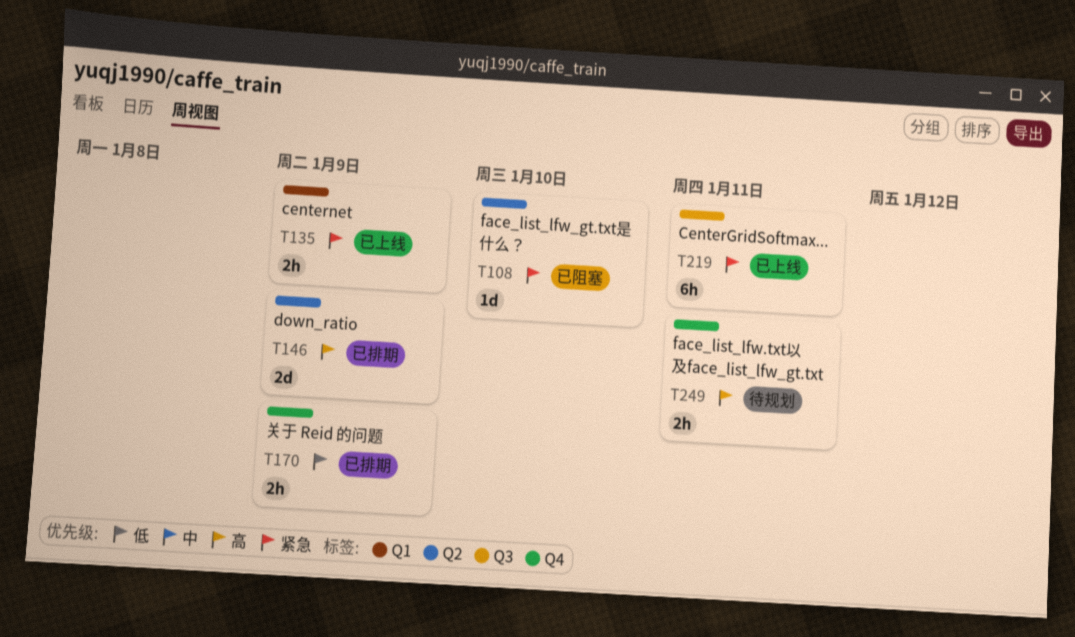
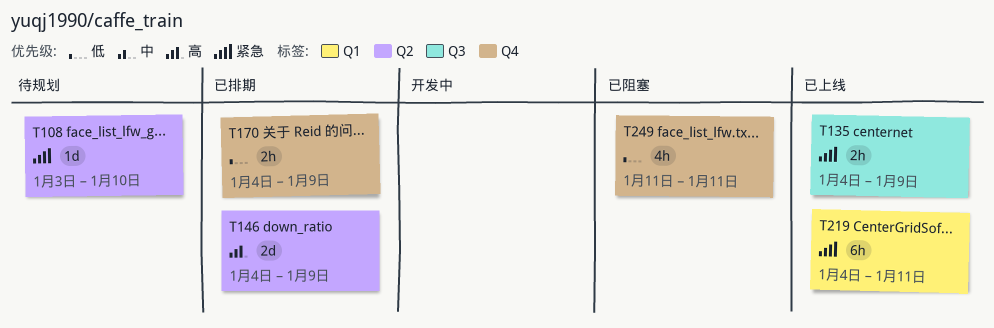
T108, status: 已阻塞 -> 待规划
T135, label: Q1 -> Q3
T219, label: Q3 -> Q1
T249, status: 待规划 -> 已阻塞
T249, priority: 高 -> 低
T249, estimate: 2h -> 4h

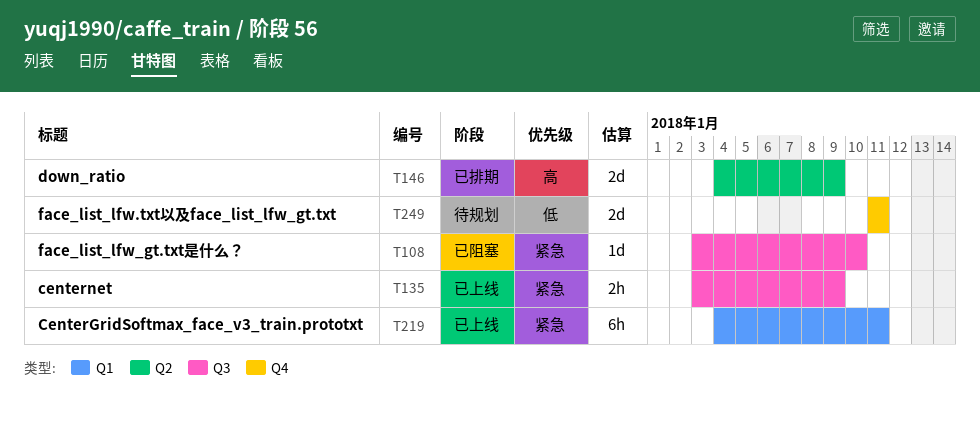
T108, status: 待规划 -> 已阻塞
T108, label: Q2 -> Q3
T135, start: Jan 4 -> Jan 3
T170: present -> none
T249, status: 已阻塞 -> 待规划
T249, estimate: 4h -> 2d

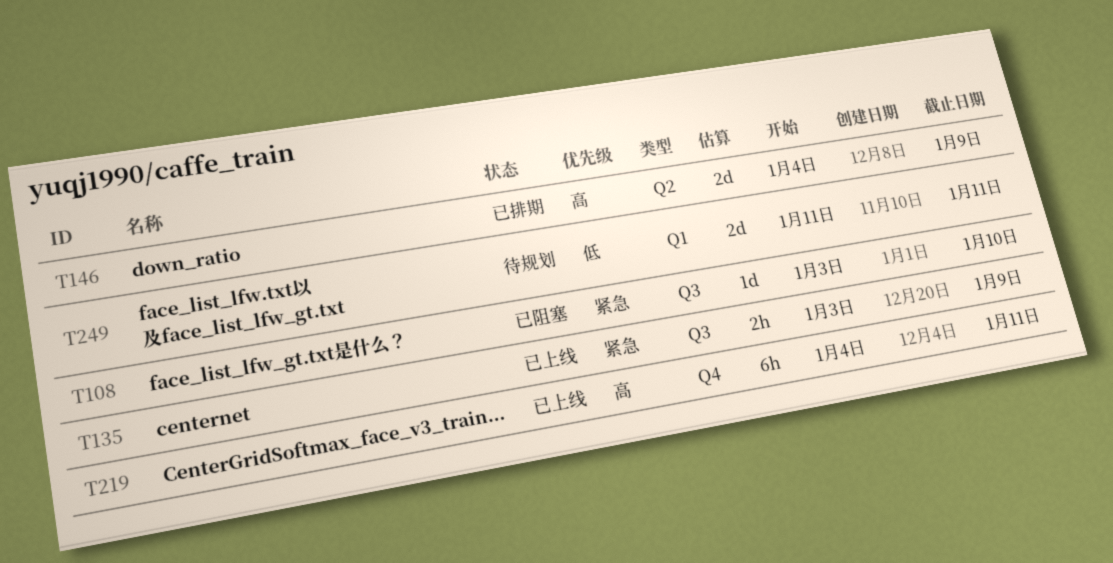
T219, priority: 紧急 -> 高
T219, label: Q1 -> Q4
T249, label: Q4 -> Q1

